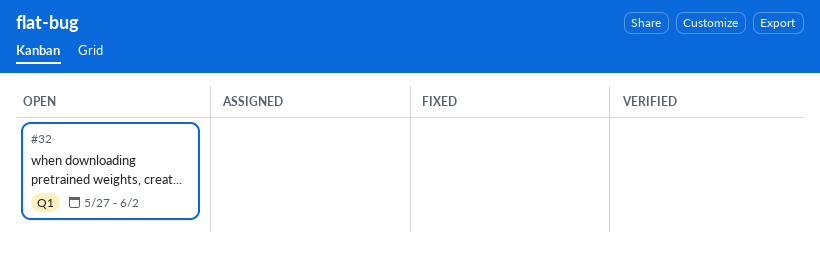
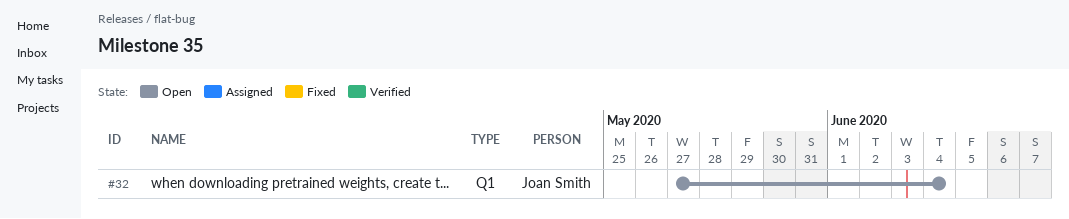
#32, due: Jun 2 -> Jun 4

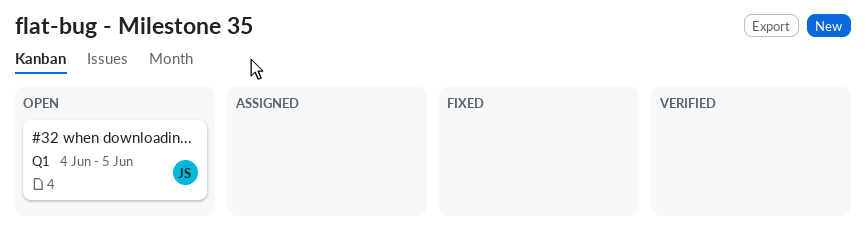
#32, start: May 27 -> Jun 4
#32, due: Jun 4 -> Jun 5

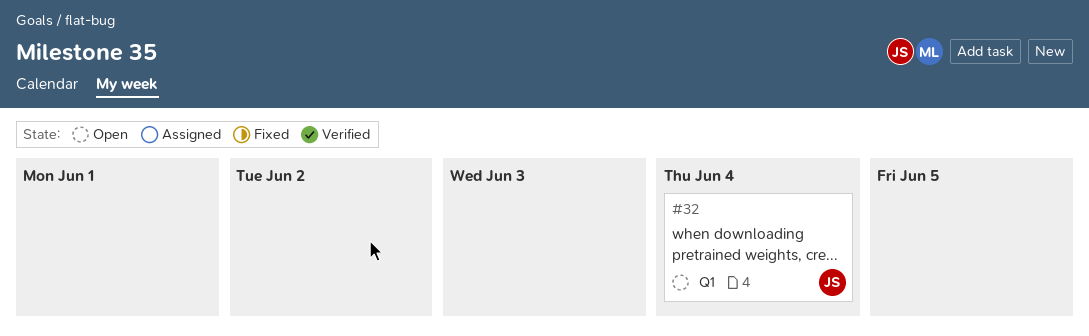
#32, due: Jun 5 -> Jun 4

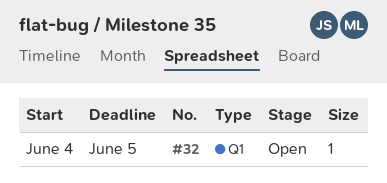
#32, due: Jun 4 -> Jun 5

